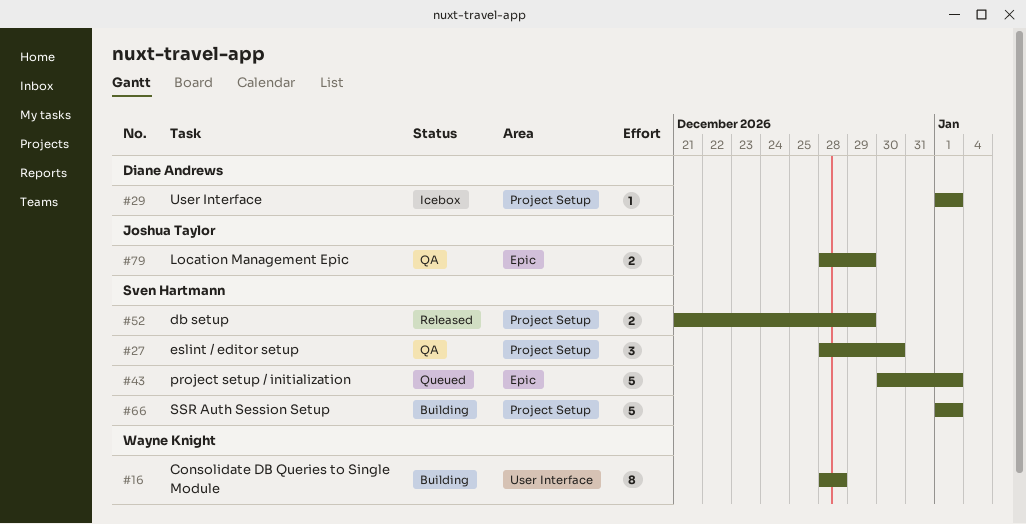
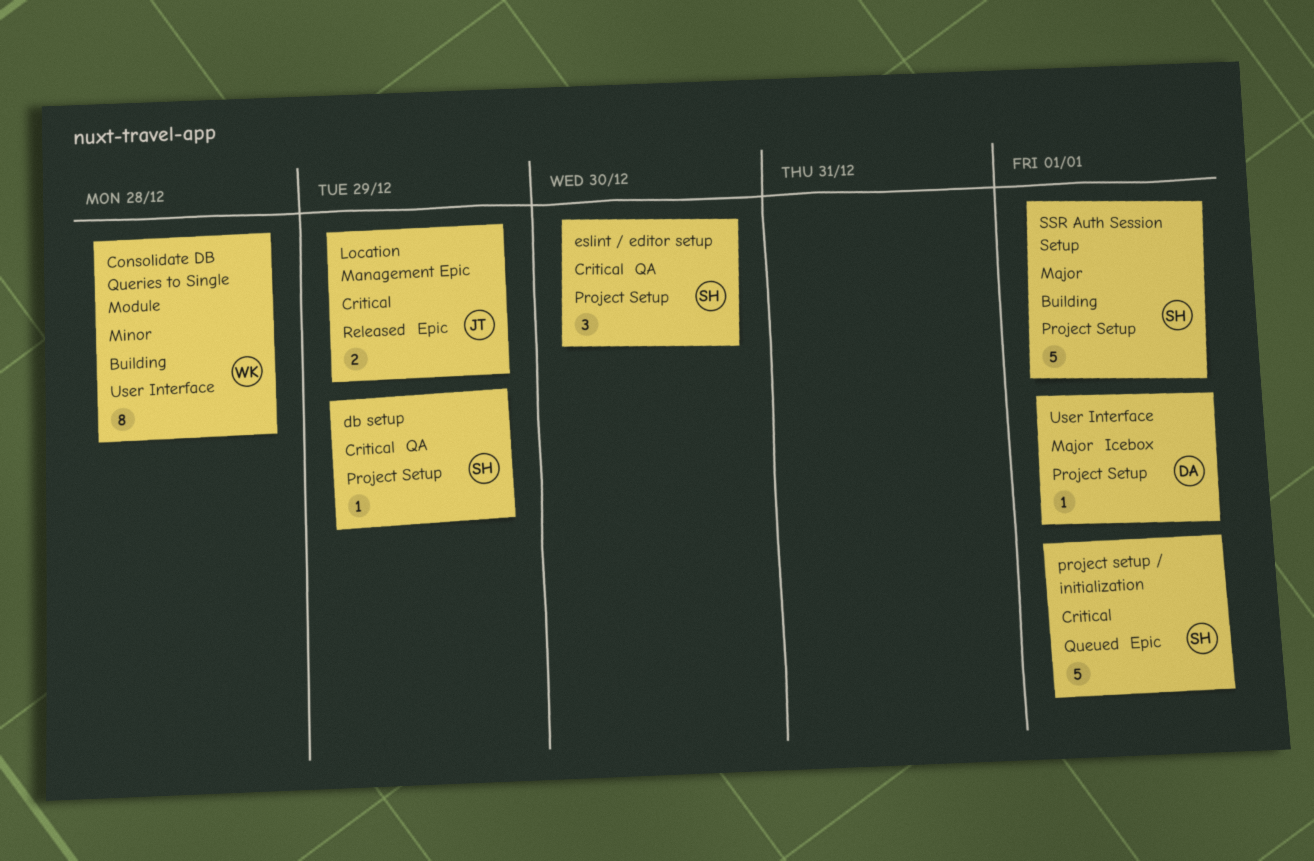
db setup, status: Released -> QA
db setup, estimate: 2 -> 1
Location Management Epic, status: QA -> Released

